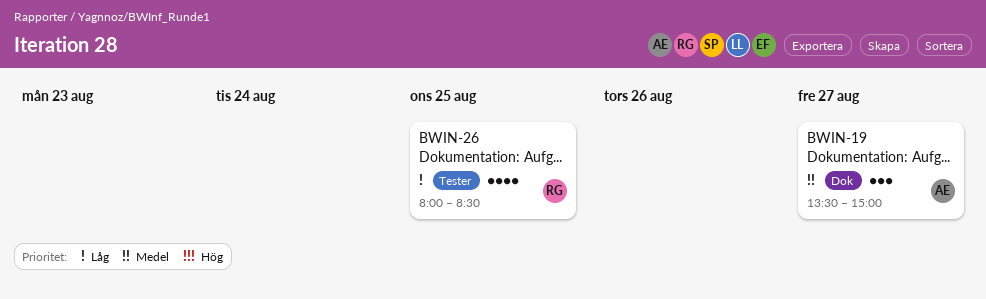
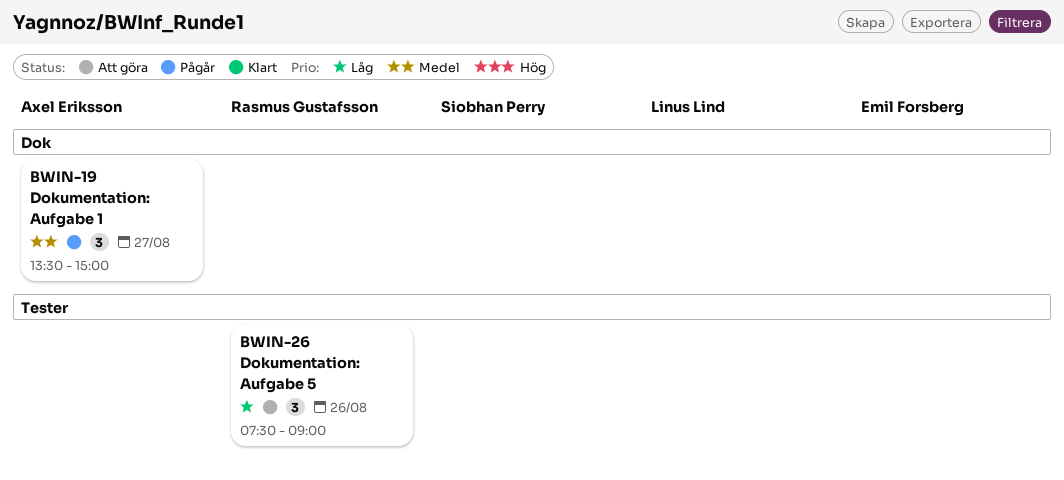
BWIN-26, estimate: 4 -> 3
BWIN-26, day: Aug 25 -> Aug 26
BWIN-26, begins: 08:00 -> 07:30
BWIN-26, ends: 08:30 -> 09:00

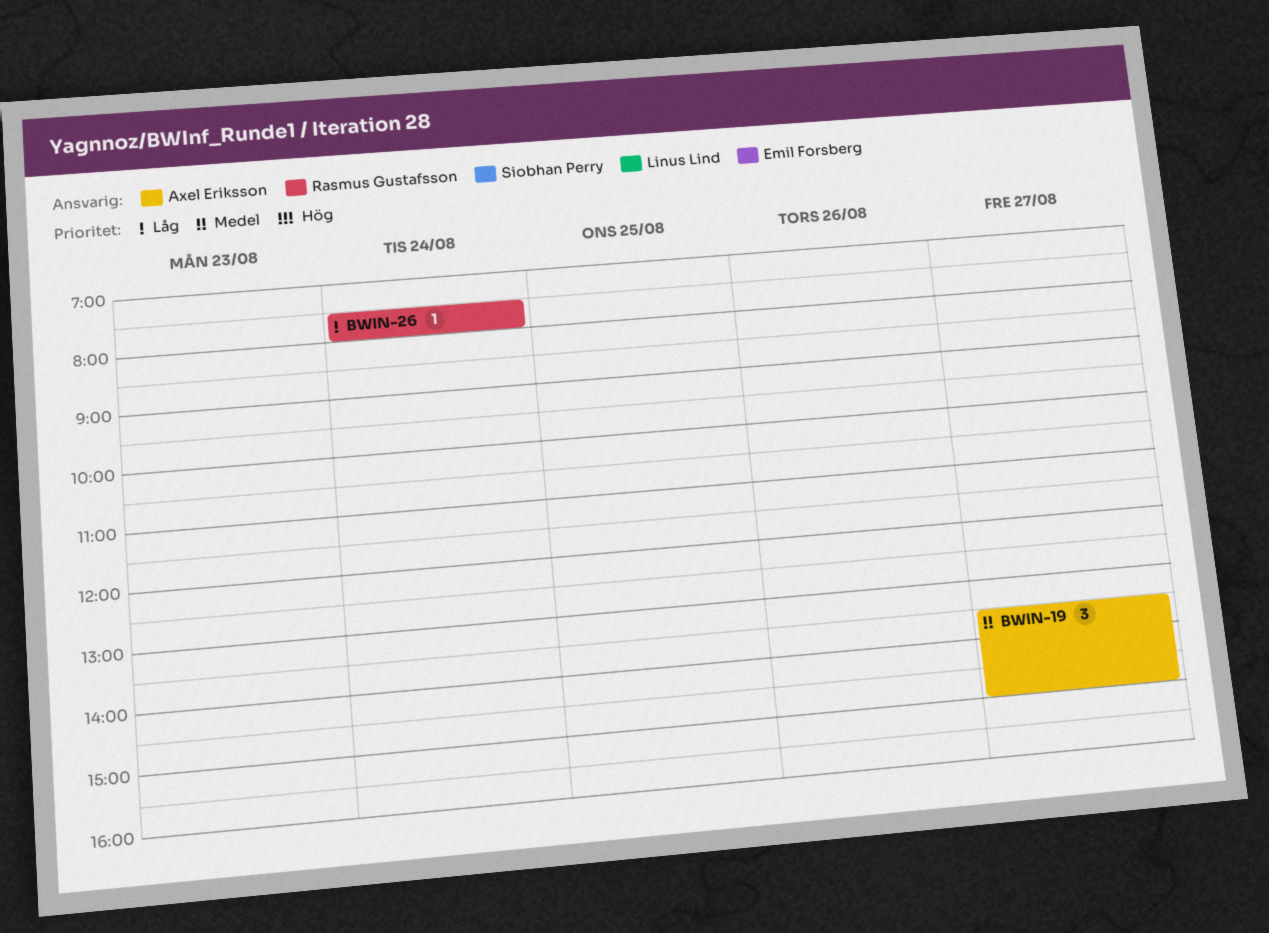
BWIN-26, estimate: 3 -> 1
BWIN-26, day: Aug 26 -> Aug 24
BWIN-26, ends: 09:00 -> 08:00

